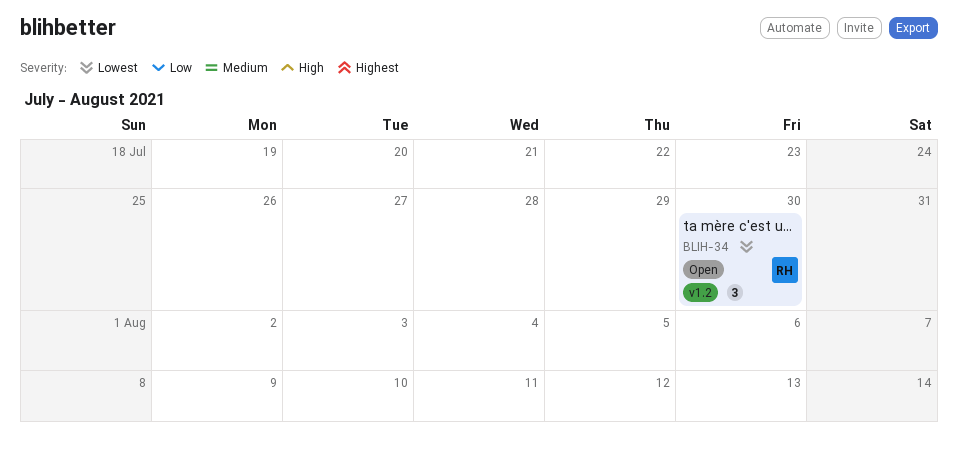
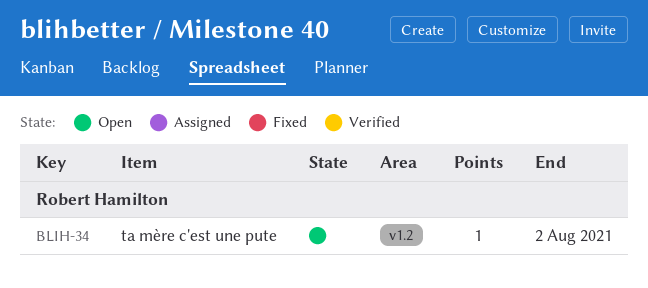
BLIH-34, estimate: 3 -> 1
BLIH-34, due: Jul 30 -> Aug 2

